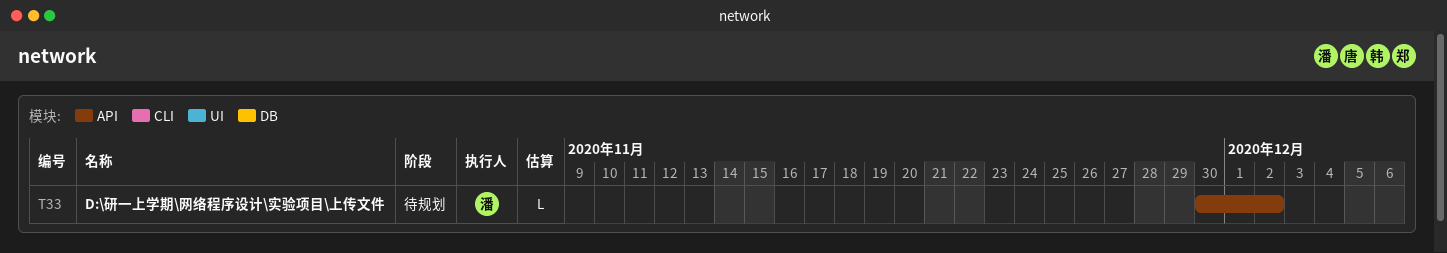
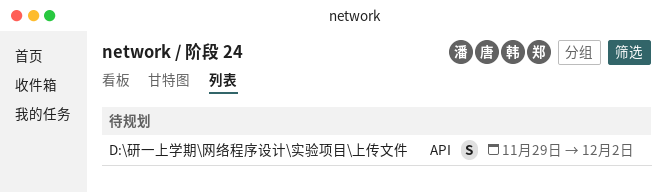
D:\研一上学期\网络程序设计\实验项目\上传文件, estimate: L -> S
D:\研一上学期\网络程序设计\实验项目\上传文件, start: Nov 30 -> Nov 29

